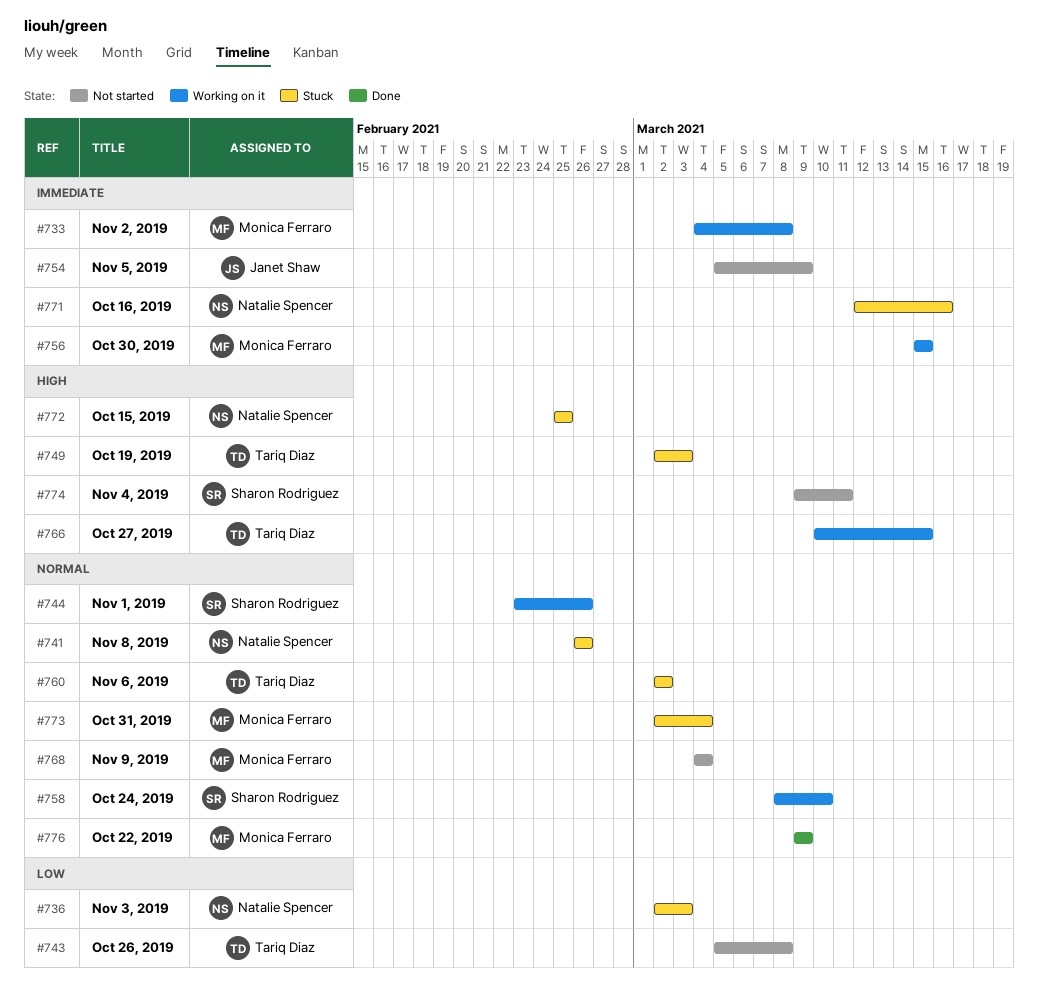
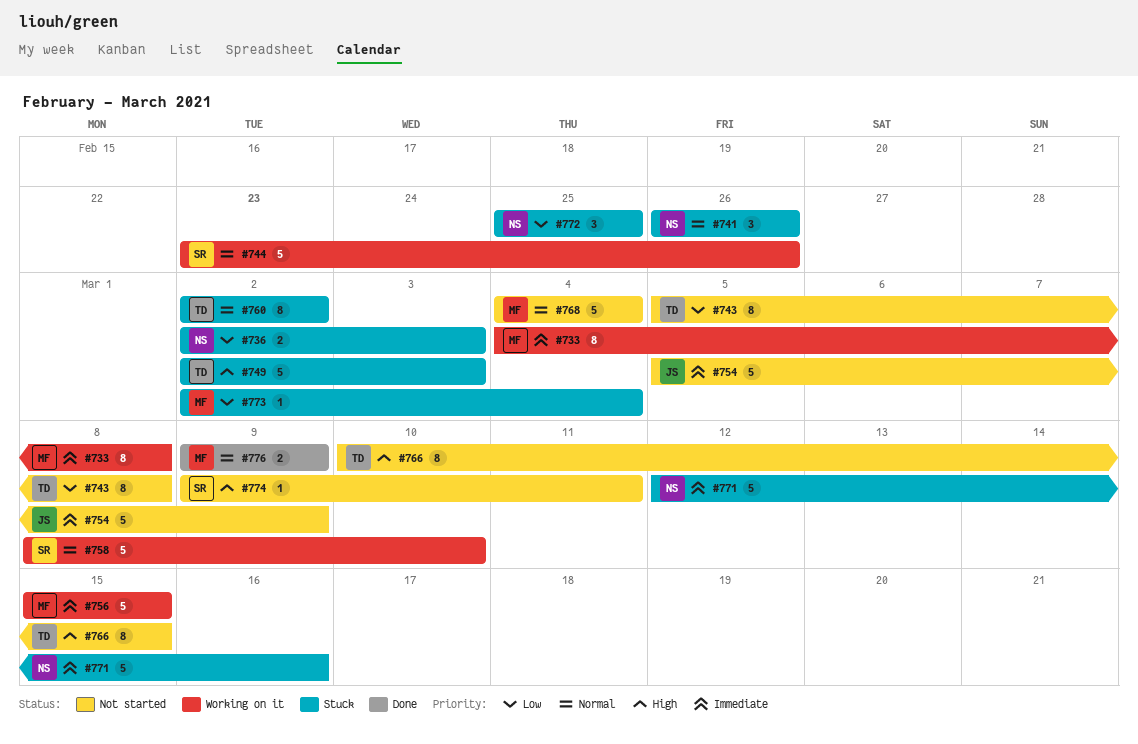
#766, status: Working on it -> Not started
#772, priority: High -> Low
#773, priority: Normal -> Low

